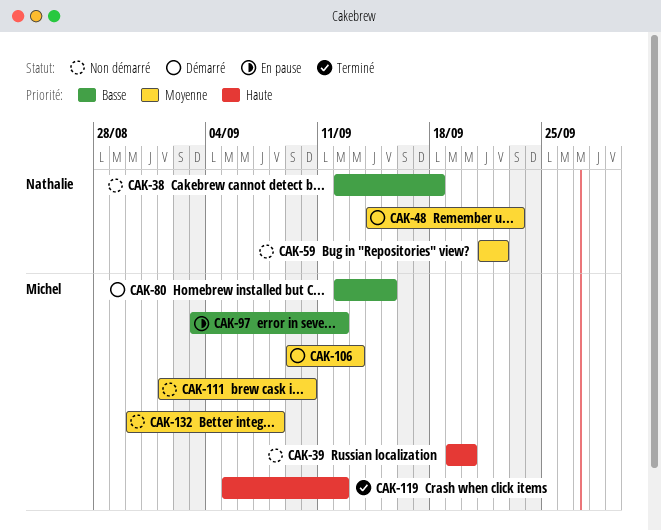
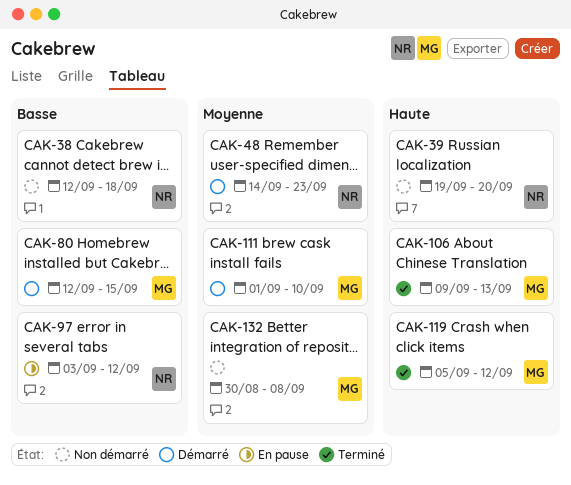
CAK-39, owner: Michel -> Nathalie
CAK-59: present -> none
CAK-97, owner: Michel -> Nathalie
CAK-106, status: Démarré -> Terminé
CAK-106, priority: Moyenne -> Haute
CAK-111, status: Non démarré -> Démarré

